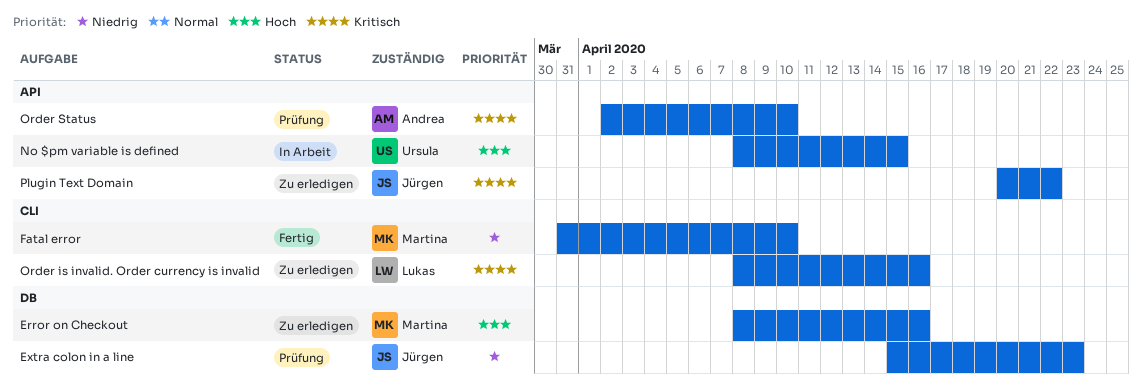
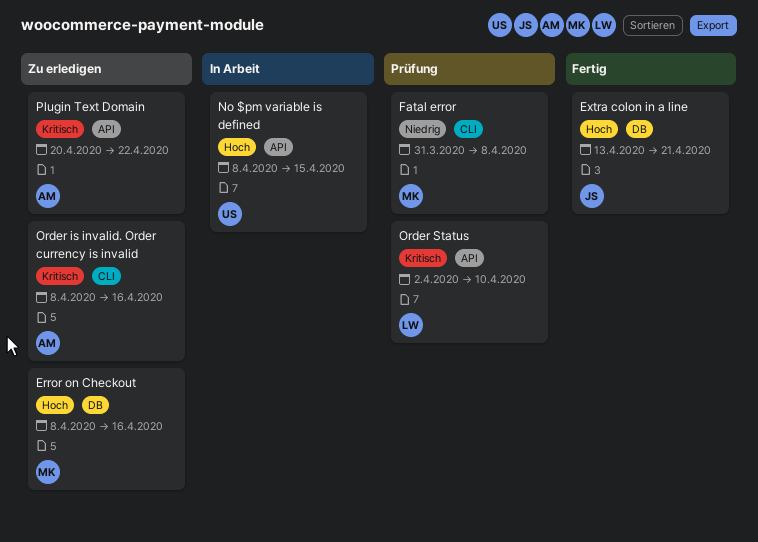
Extra colon in a line, status: Prüfung -> Fertig
Extra colon in a line, priority: Niedrig -> Hoch
Extra colon in a line, start: Apr 15 -> Apr 13
Extra colon in a line, due: Apr 23 -> Apr 21
Fatal error, status: Fertig -> Prüfung
Fatal error, due: Apr 10 -> Apr 8
Order is invalid. Order currency is invalid, owner: Lukas -> Andrea
Order Status, owner: Andrea -> Lukas
Plugin Text Domain, owner: Jürgen -> Andrea

